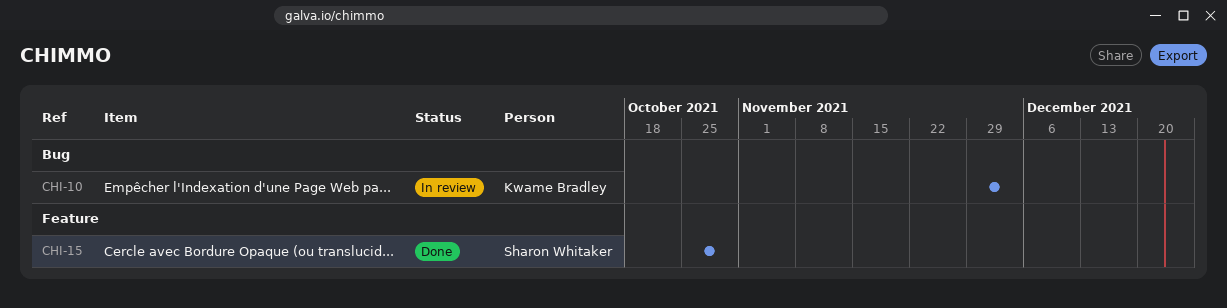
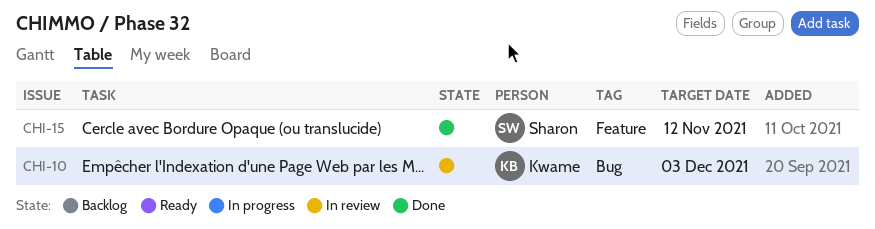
CHI-15, due: Oct 29 -> Nov 12

